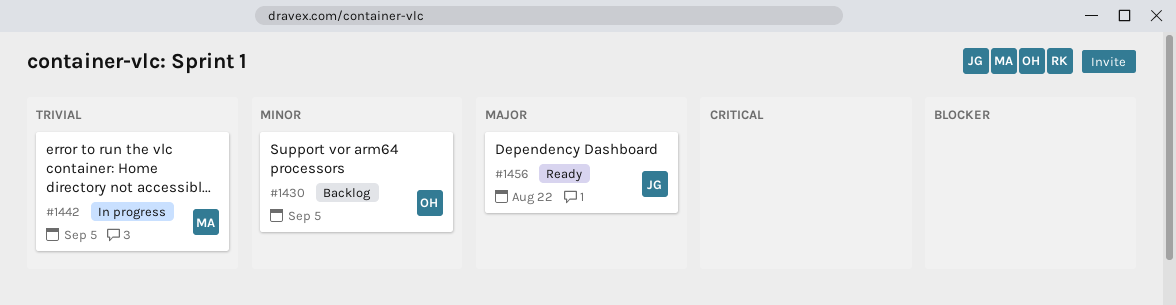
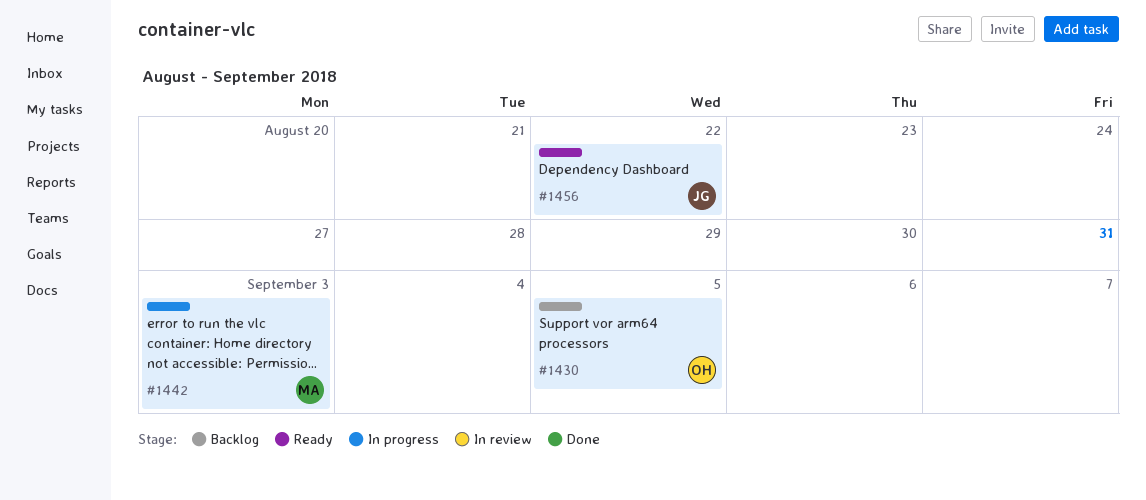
#1442, due: Sep 5 -> Sep 3

